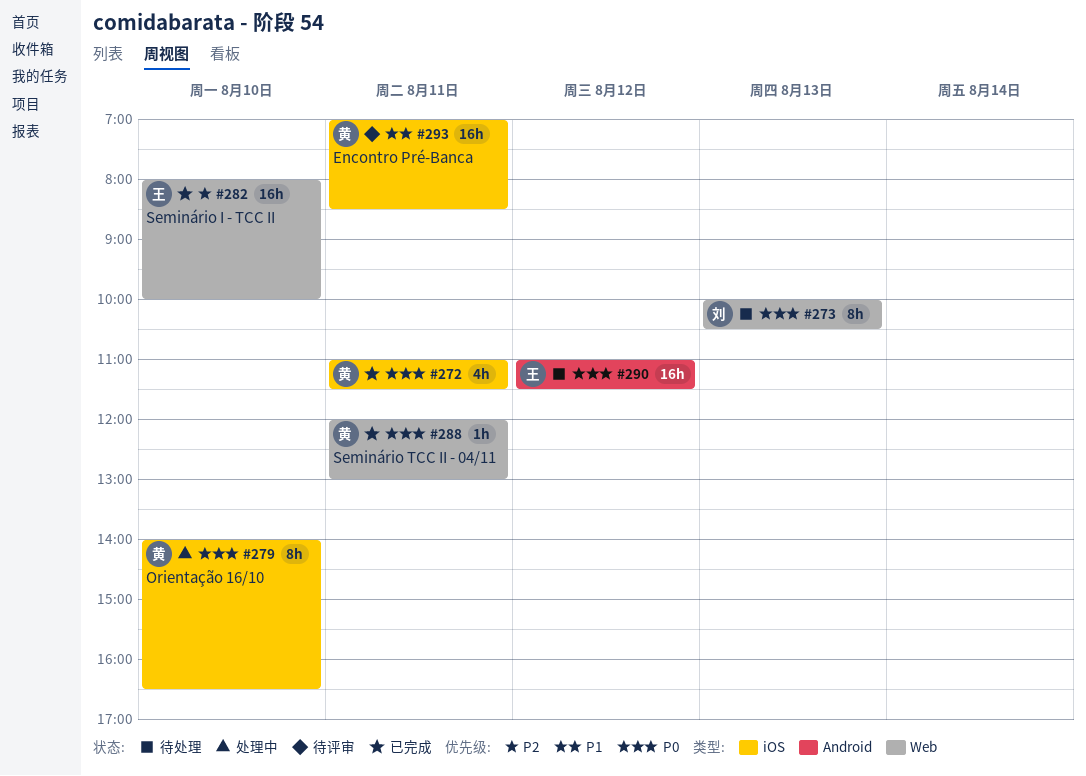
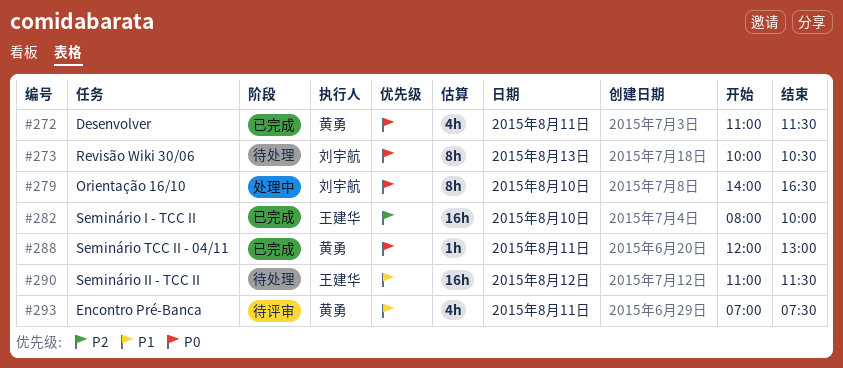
#279, owner: 黄勇 -> 刘宇航
#290, priority: P0 -> P1
#293, estimate: 16h -> 4h
#293, ends: 08:30 -> 07:30

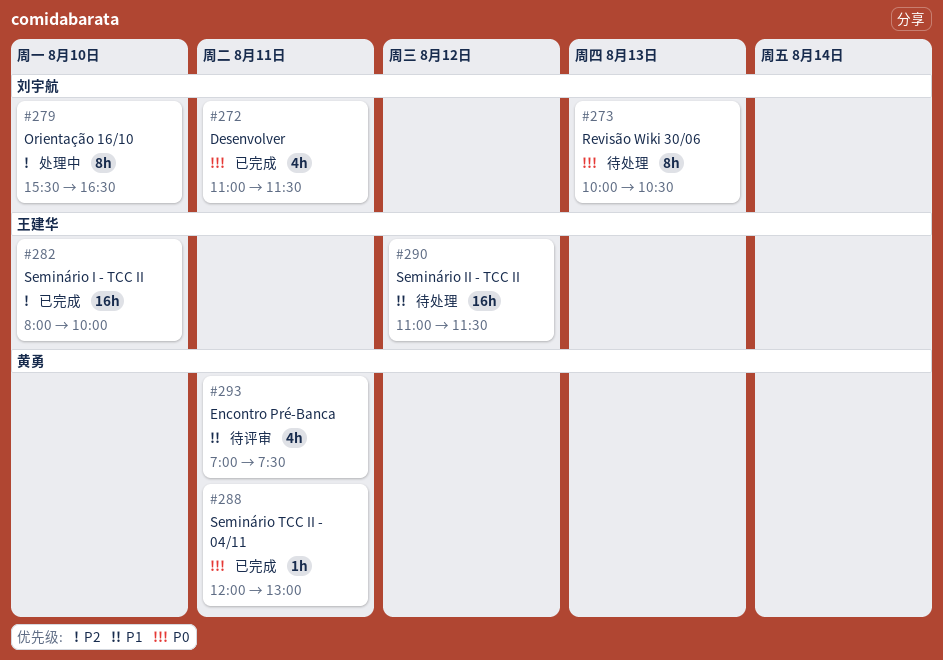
#272, owner: 黄勇 -> 刘宇航
#279, priority: P0 -> P2
#279, begins: 14:00 -> 15:30

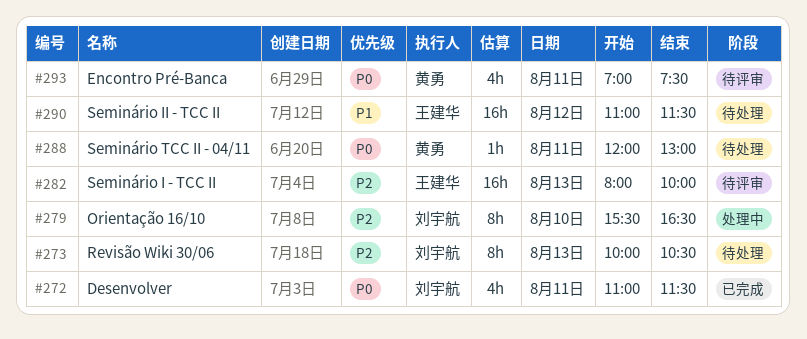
#273, priority: P0 -> P2
#282, status: 已完成 -> 待评审
#282, day: Aug 10 -> Aug 13
#288, status: 已完成 -> 待处理
#293, priority: P1 -> P0

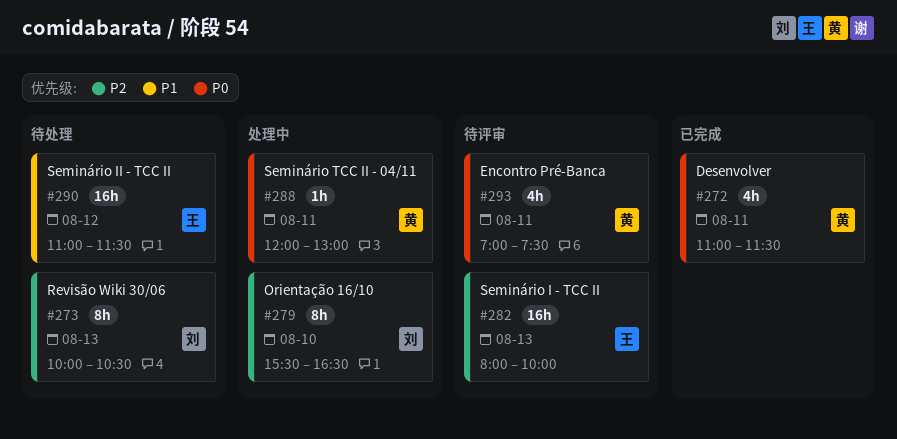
#272, owner: 刘宇航 -> 黄勇
#288, status: 待处理 -> 处理中

